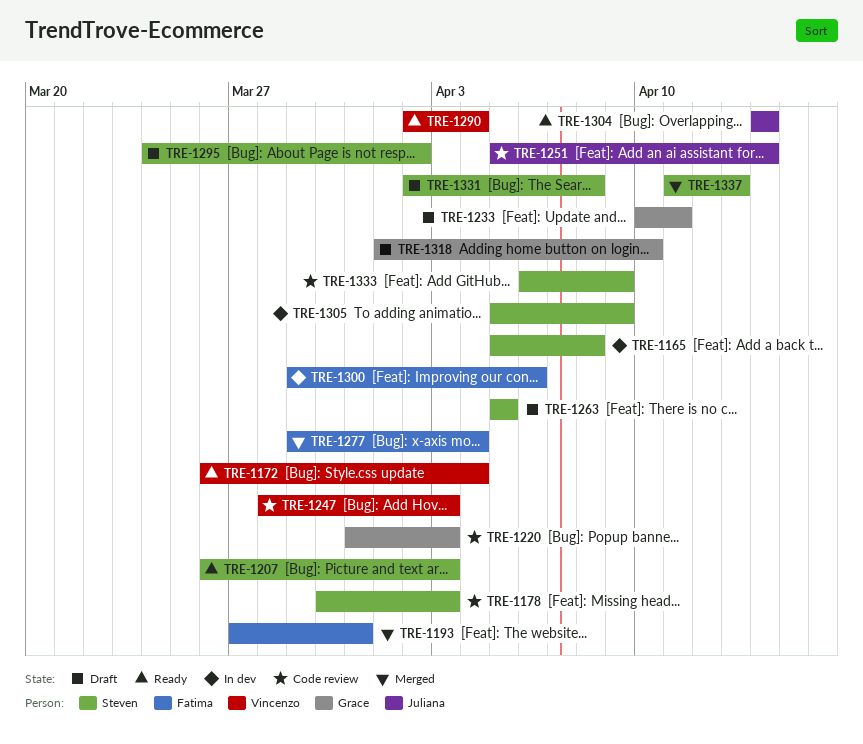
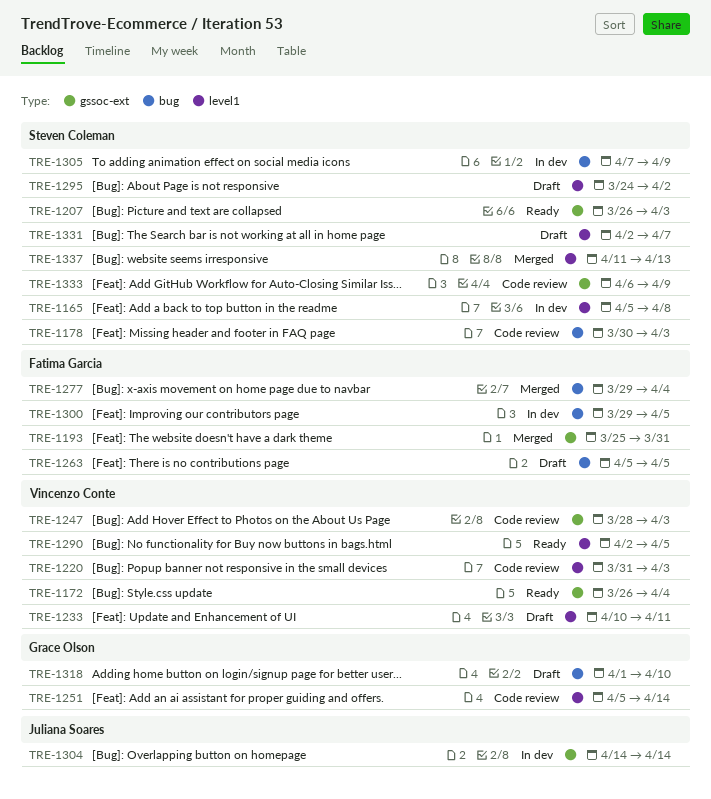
TRE-1193, start: Mar 27 -> Mar 25
TRE-1220, owner: Grace Olson -> Vincenzo Conte
TRE-1233, owner: Grace Olson -> Vincenzo Conte
TRE-1251, owner: Juliana Soares -> Grace Olson
TRE-1263, owner: Steven Coleman -> Fatima Garcia
TRE-1290, due: Apr 4 -> Apr 5
TRE-1300, due: Apr 6 -> Apr 5
TRE-1304, status: Ready -> In dev
TRE-1305, start: Apr 5 -> Apr 7
TRE-1331, due: Apr 8 -> Apr 7

